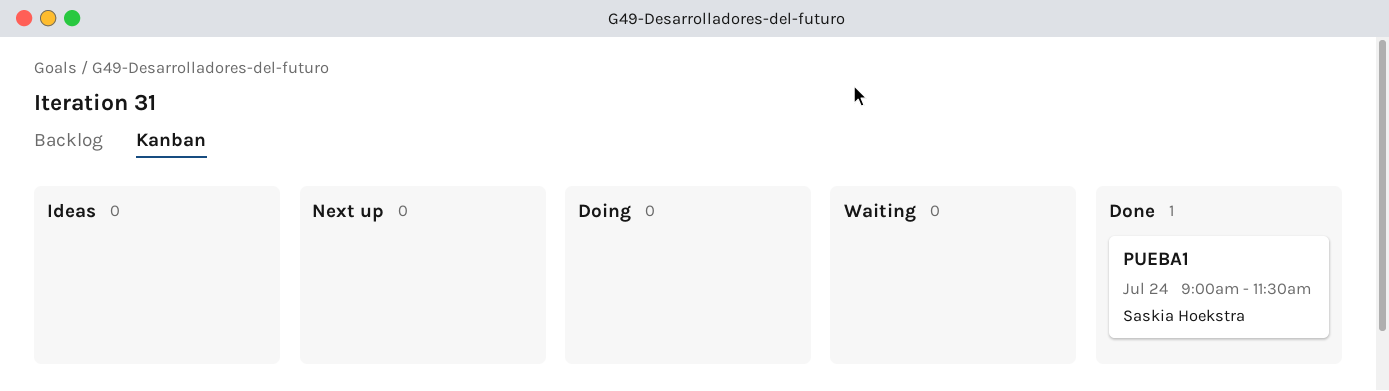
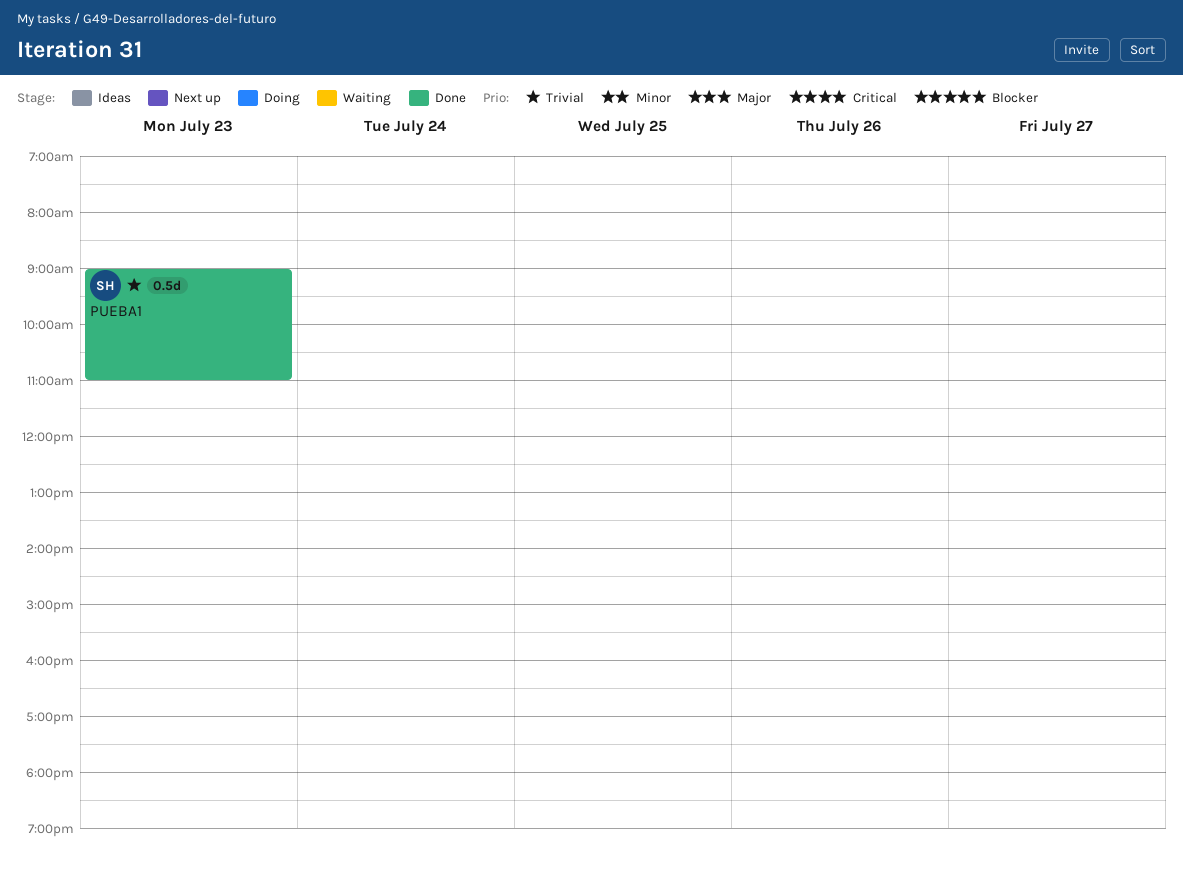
PUEBA1, day: Jul 24 -> Jul 23
PUEBA1, ends: 11:30 -> 11:00

